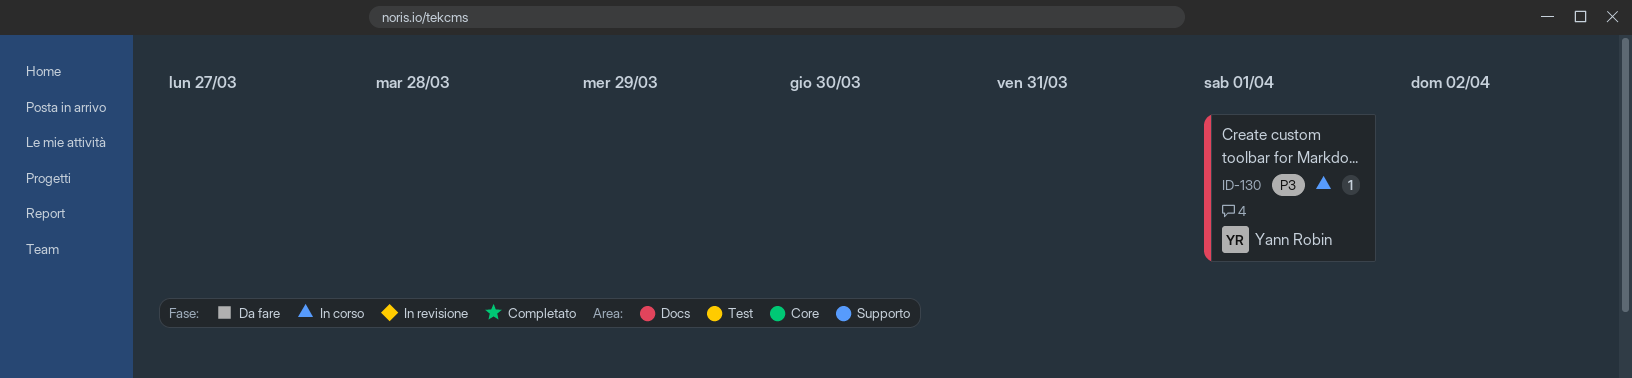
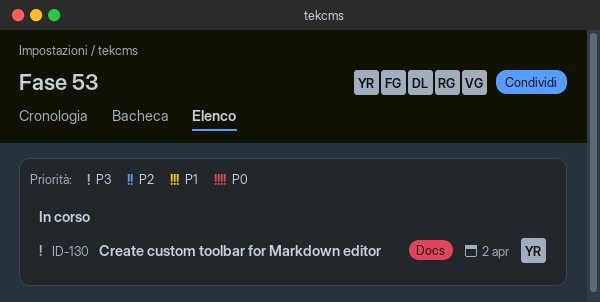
ID-130, due: Apr 1 -> Apr 2

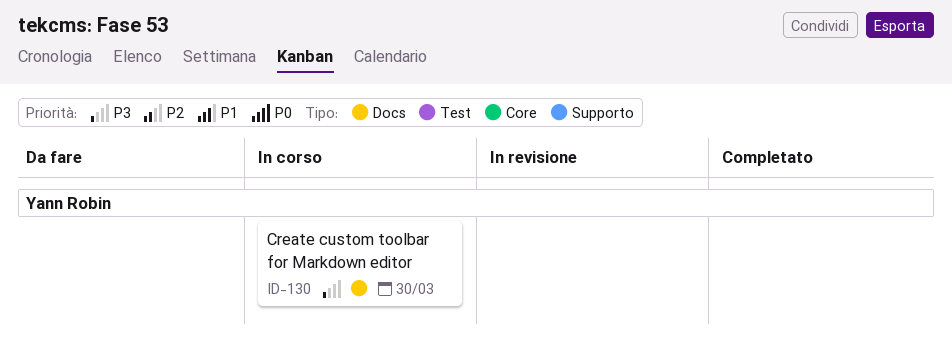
ID-130, due: Apr 2 -> Mar 30

